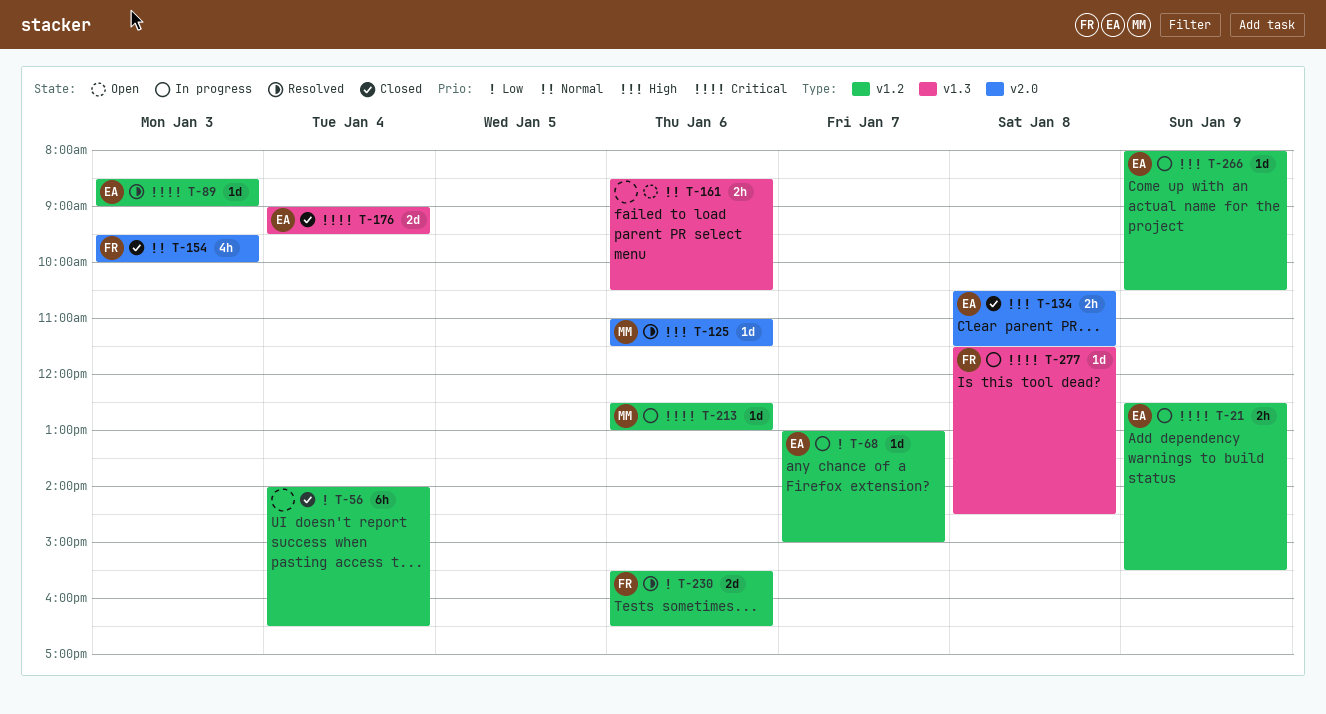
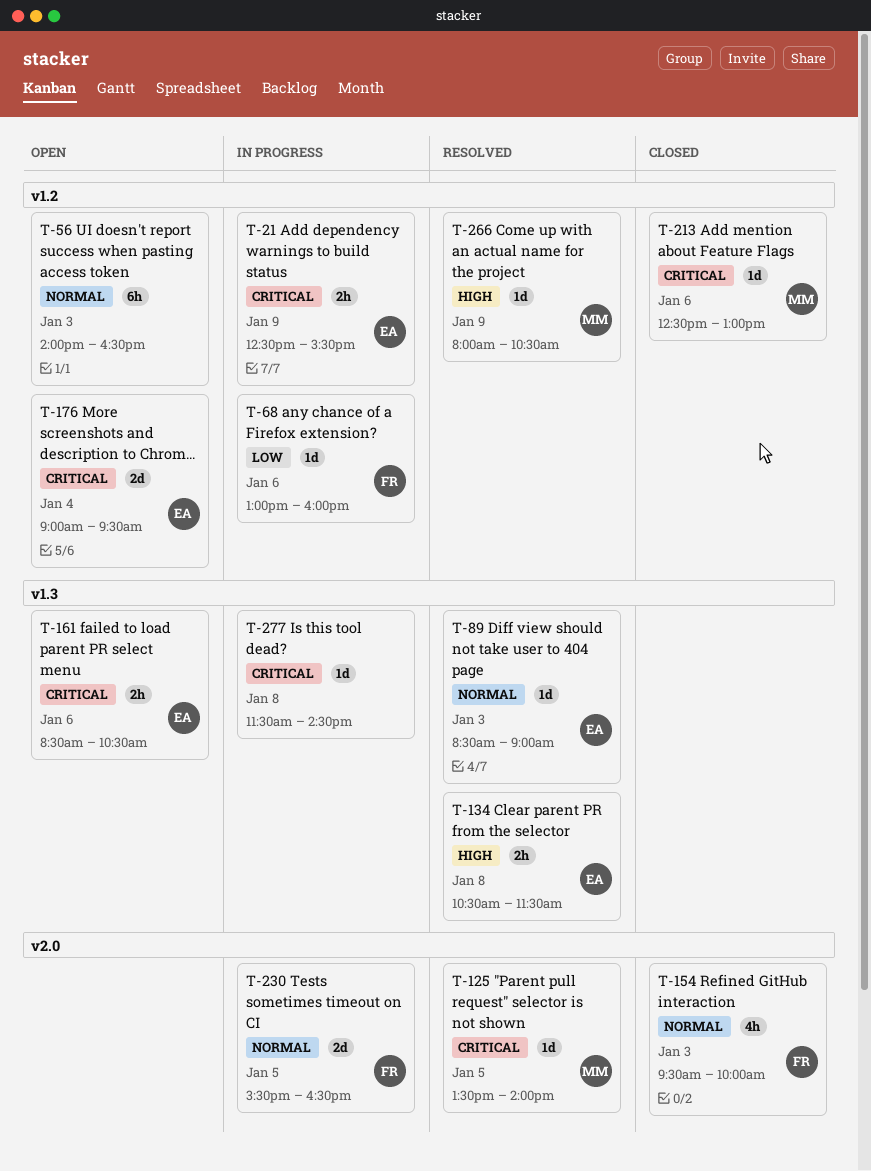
T-56, status: Closed -> Open
T-56, priority: Low -> Normal
T-56, day: Jan 4 -> Jan 3
T-68, owner: EA -> FR
T-68, day: Jan 7 -> Jan 6
T-68, ends: 15:00 -> 16:00
T-89, priority: Critical -> Normal
T-89, label: v1.2 -> v1.3
T-125, priority: High -> Critical
T-125, day: Jan 6 -> Jan 5
T-125, begins: 11:00 -> 13:30
T-125, ends: 11:30 -> 14:00
T-134, status: Closed -> Resolved
T-134, label: v2.0 -> v1.3
T-161, owner: none -> EA
T-161, priority: Normal -> Critical
T-176, status: Closed -> Open
T-176, label: v1.3 -> v1.2
T-213, status: In progress -> Closed
T-230, status: Resolved -> In progress
T-230, priority: Low -> Normal
T-230, label: v1.2 -> v2.0
T-230, day: Jan 6 -> Jan 5
T-266, status: In progress -> Resolved
T-266, owner: EA -> MM
T-277, owner: FR -> none

